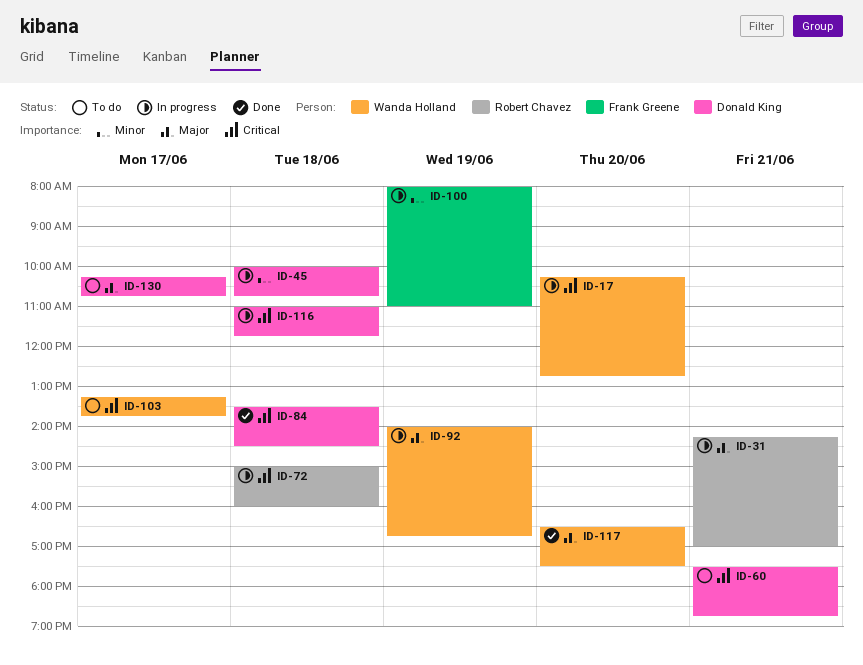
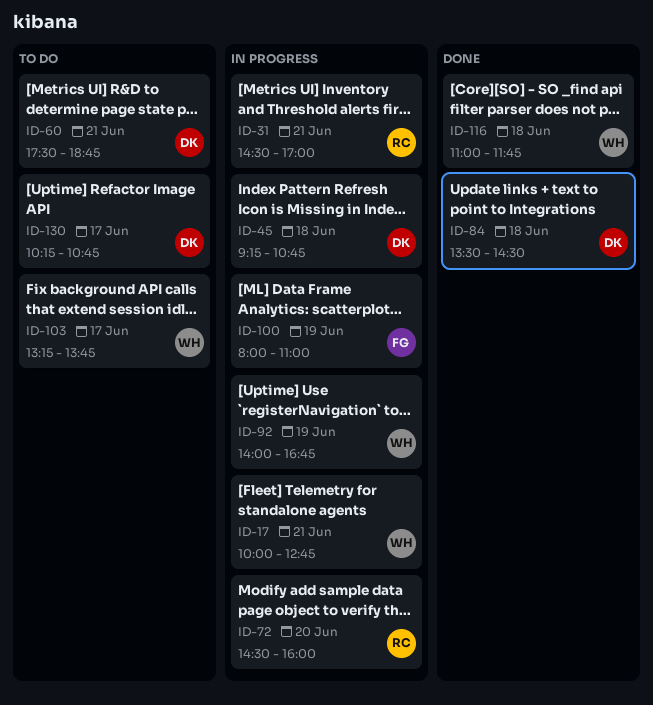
ID-17, day: Jun 20 -> Jun 21
ID-17, begins: 10:15 -> 10:00
ID-31, begins: 14:15 -> 14:30
ID-45, begins: 10:00 -> 09:15
ID-72, day: Jun 18 -> Jun 20
ID-72, begins: 15:00 -> 14:30
ID-116, status: In progress -> Done
ID-116, owner: Donald King -> Wanda Holland
ID-117: present -> none

